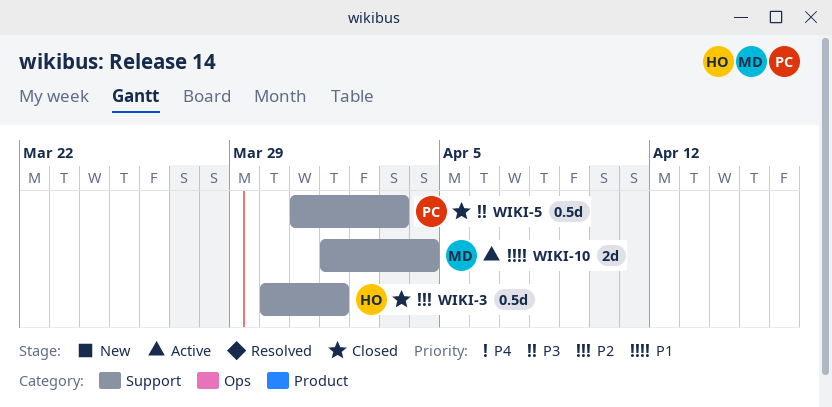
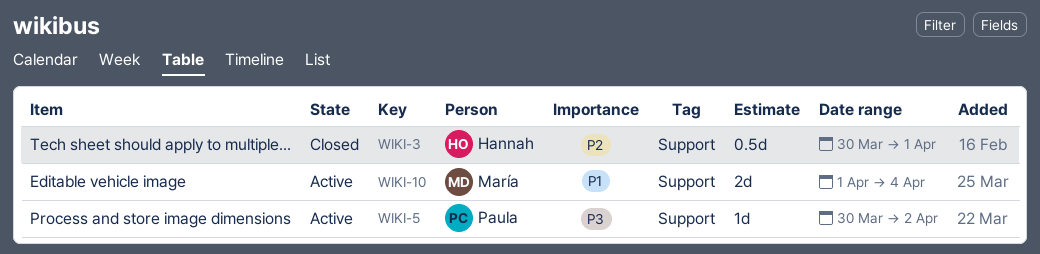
WIKI-5, status: Closed -> Active
WIKI-5, estimate: 0.5d -> 1d
WIKI-5, start: Mar 31 -> Mar 30
WIKI-5, due: Apr 3 -> Apr 2

